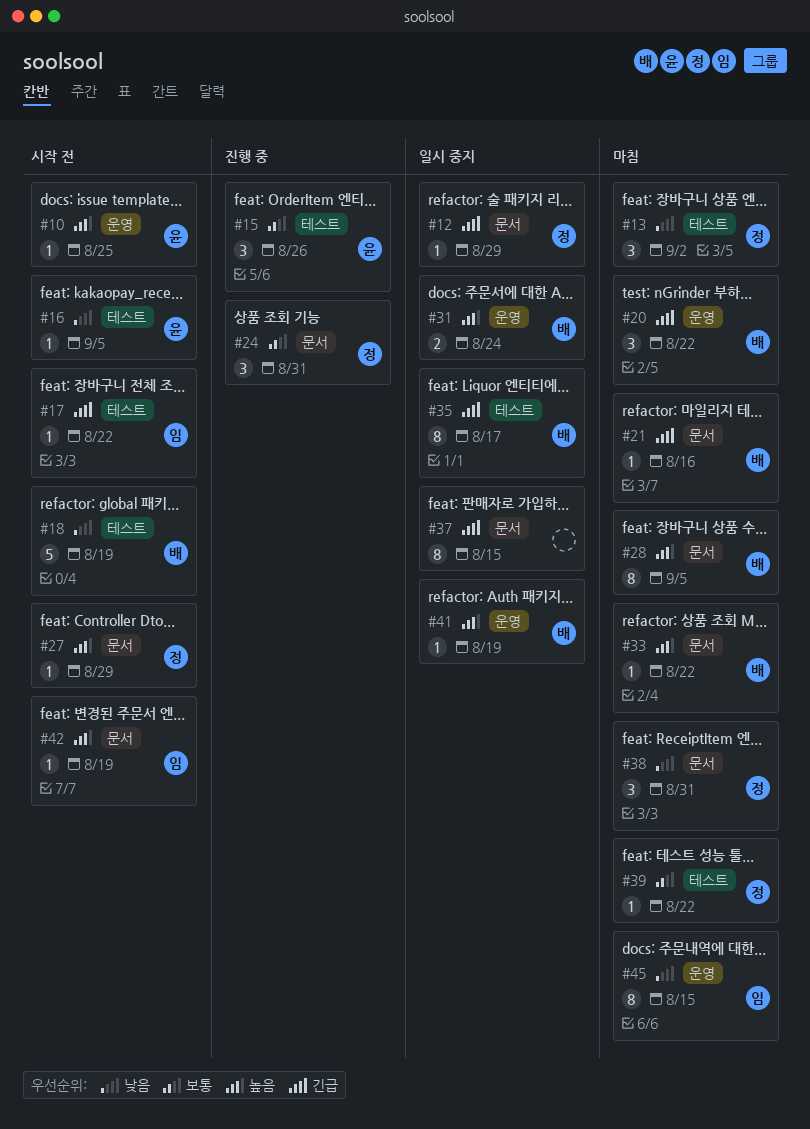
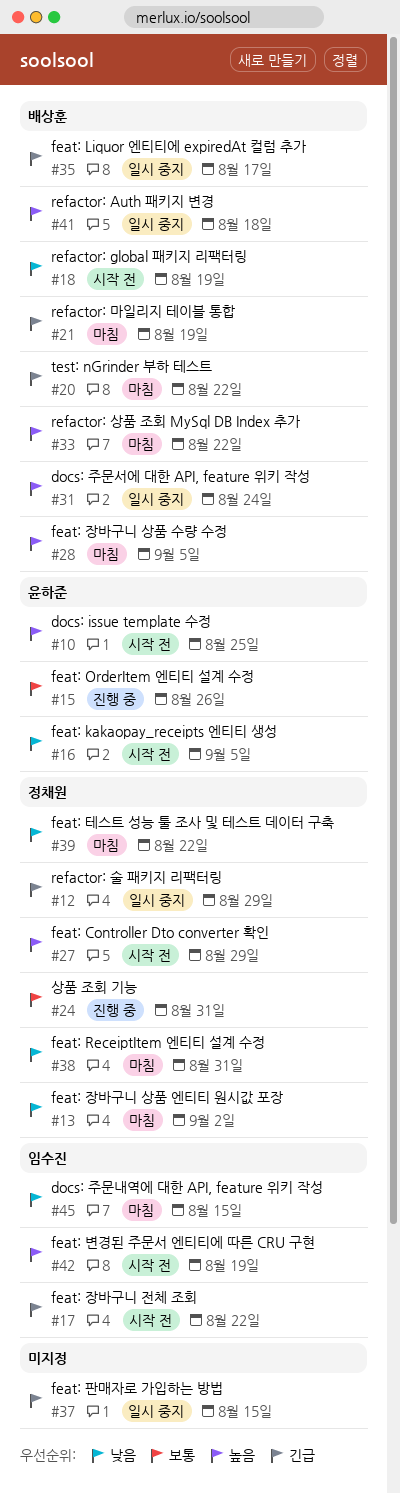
#21, due: Aug 16 -> Aug 19
#39, priority: 보통 -> 낮음
#41, due: Aug 19 -> Aug 18

